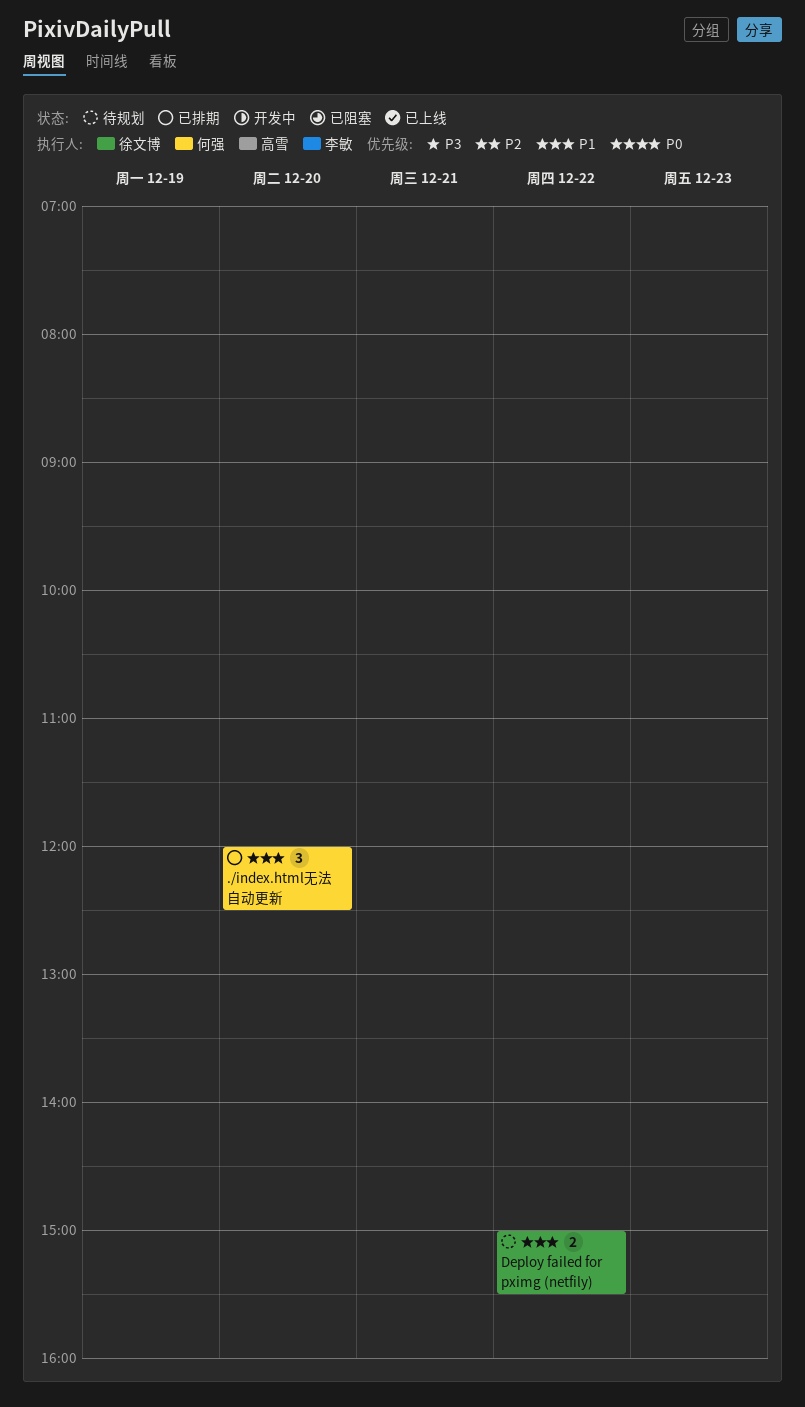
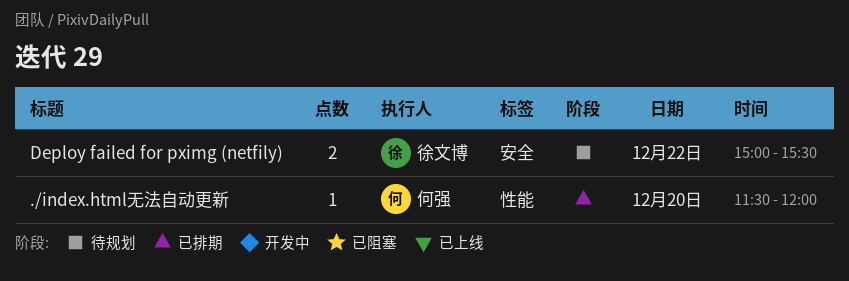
./index.html无法自动更新, estimate: 3 -> 1
./index.html无法自动更新, begins: 12:00 -> 11:30
./index.html无法自动更新, ends: 12:30 -> 12:00

